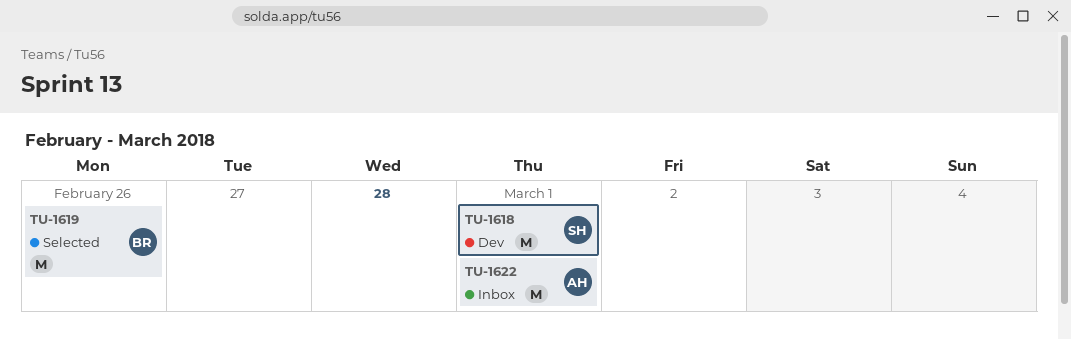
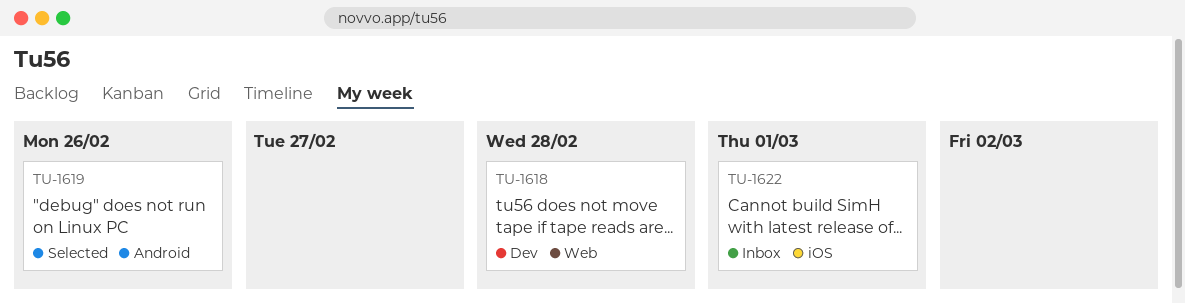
TU-1618, due: Mar 1 -> Feb 28

